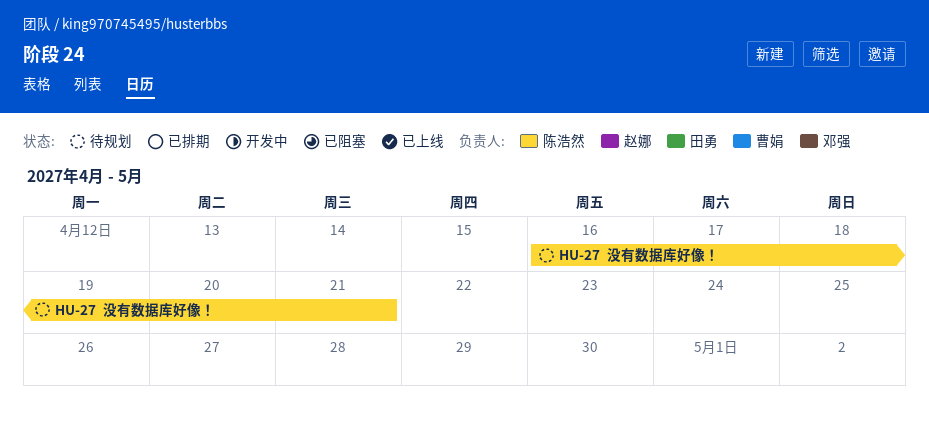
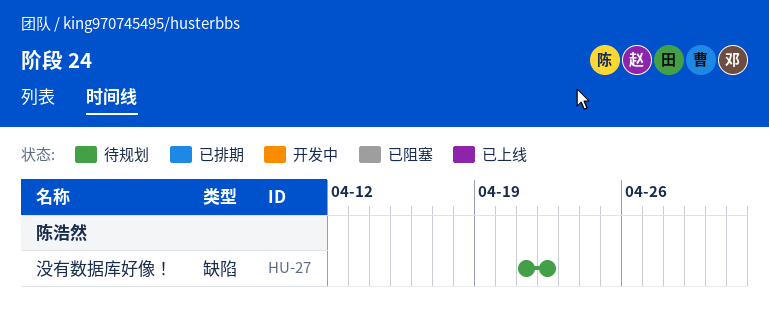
HU-27, start: Apr 16 -> Apr 21
HU-27, due: Apr 21 -> Apr 22

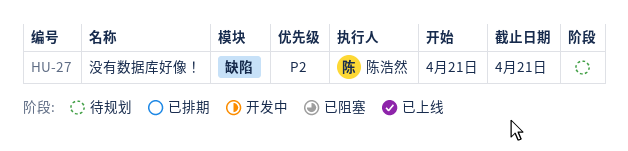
HU-27, due: Apr 22 -> Apr 21

